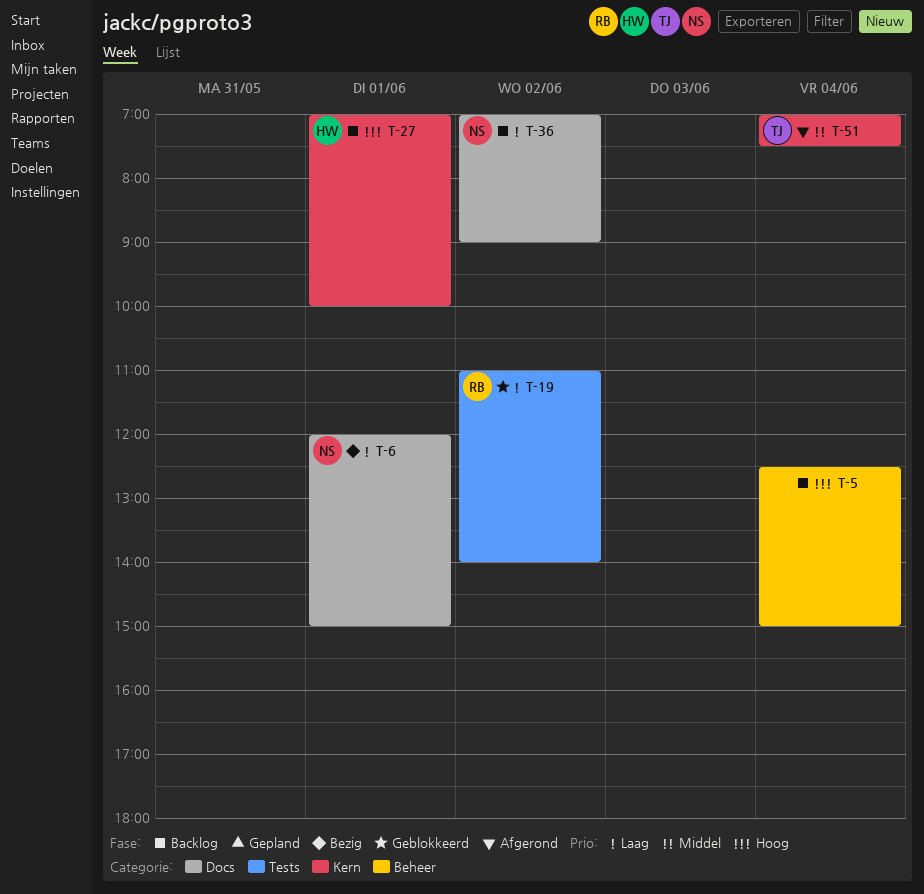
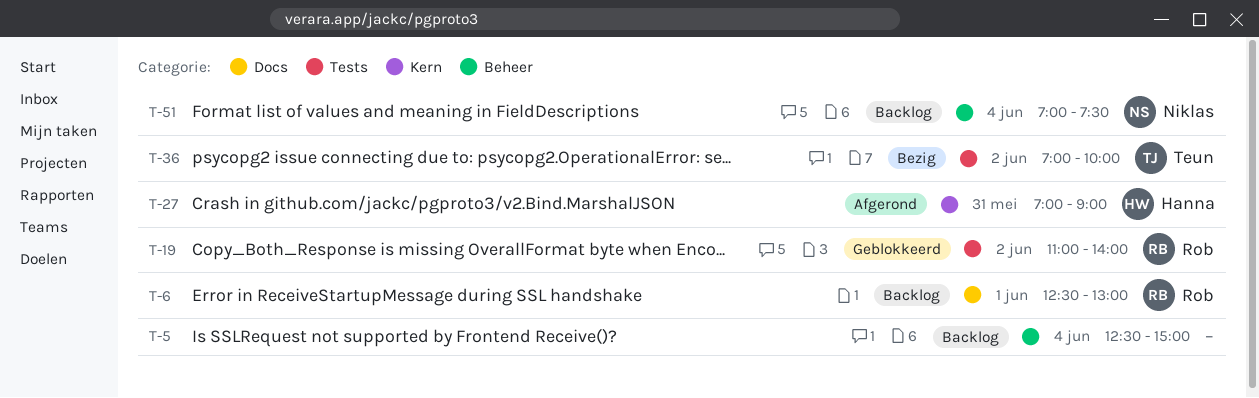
T-6, status: Bezig -> Backlog
T-6, owner: Niklas -> Rob
T-6, begins: 12:00 -> 12:30
T-6, ends: 15:00 -> 13:00
T-27, status: Backlog -> Afgerond
T-27, day: Jun 1 -> May 31
T-27, ends: 10:00 -> 09:00
T-36, status: Backlog -> Bezig
T-36, owner: Niklas -> Teun
T-36, label: Docs -> Tests
T-36, ends: 09:00 -> 10:00
T-51, status: Afgerond -> Backlog
T-51, owner: Teun -> Niklas
T-51, label: Kern -> Beheer

